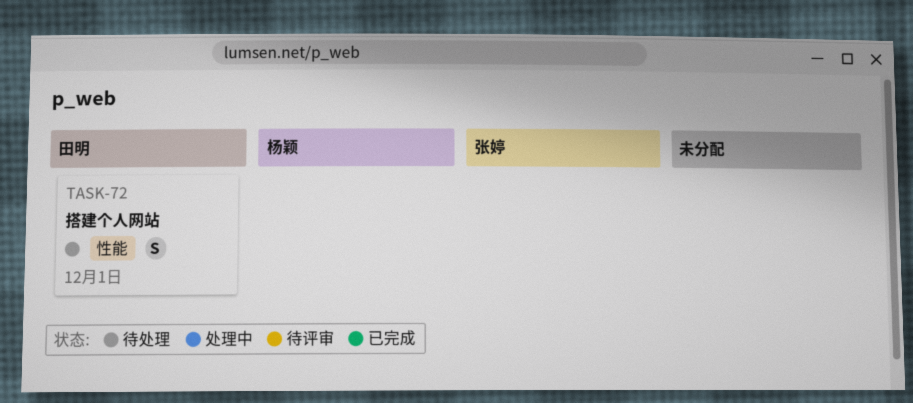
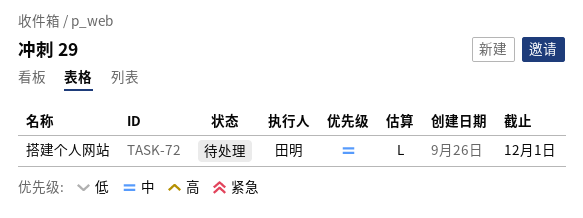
TASK-72, estimate: S -> L

